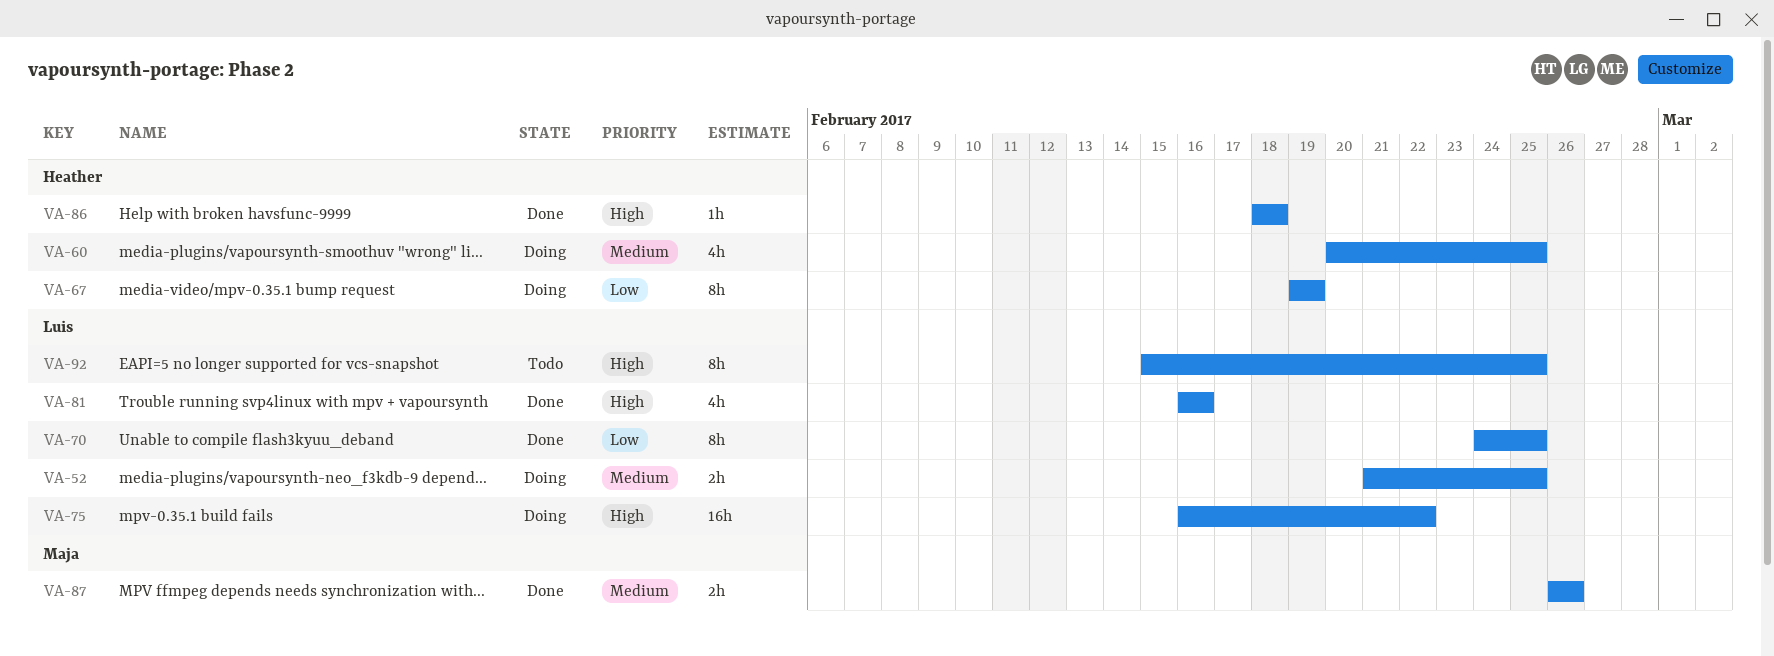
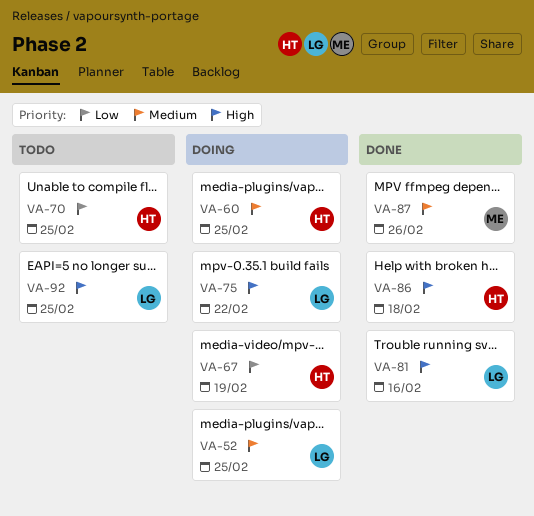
VA-70, status: Done -> Todo
VA-70, owner: Luis -> Heather

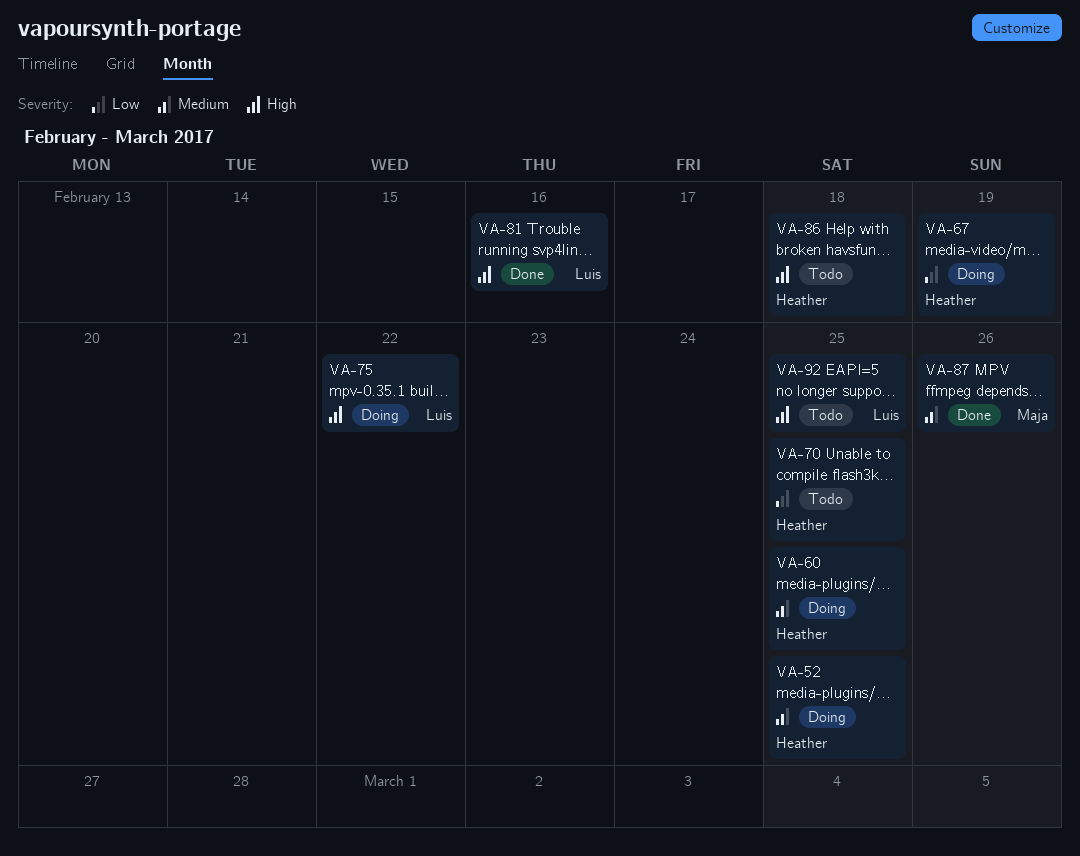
VA-52, owner: Luis -> Heather
VA-86, status: Done -> Todo

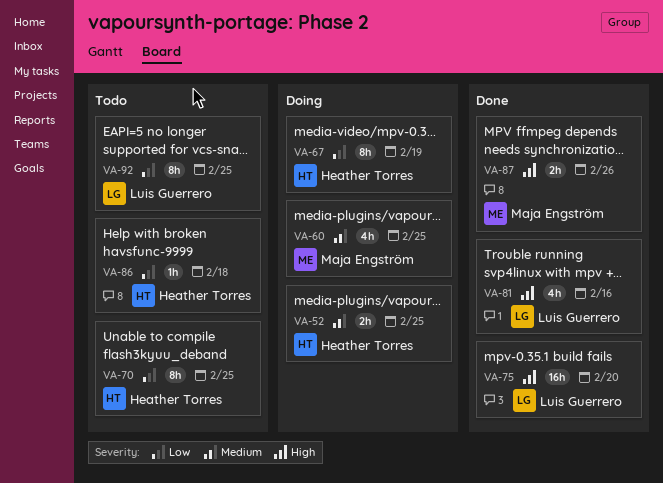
VA-60, owner: Heather Torres -> Maja Engström
VA-75, status: Doing -> Done
VA-75, due: Feb 22 -> Feb 20
VA-86, priority: High -> Low
VA-87, priority: Medium -> High
VA-92, priority: High -> Low

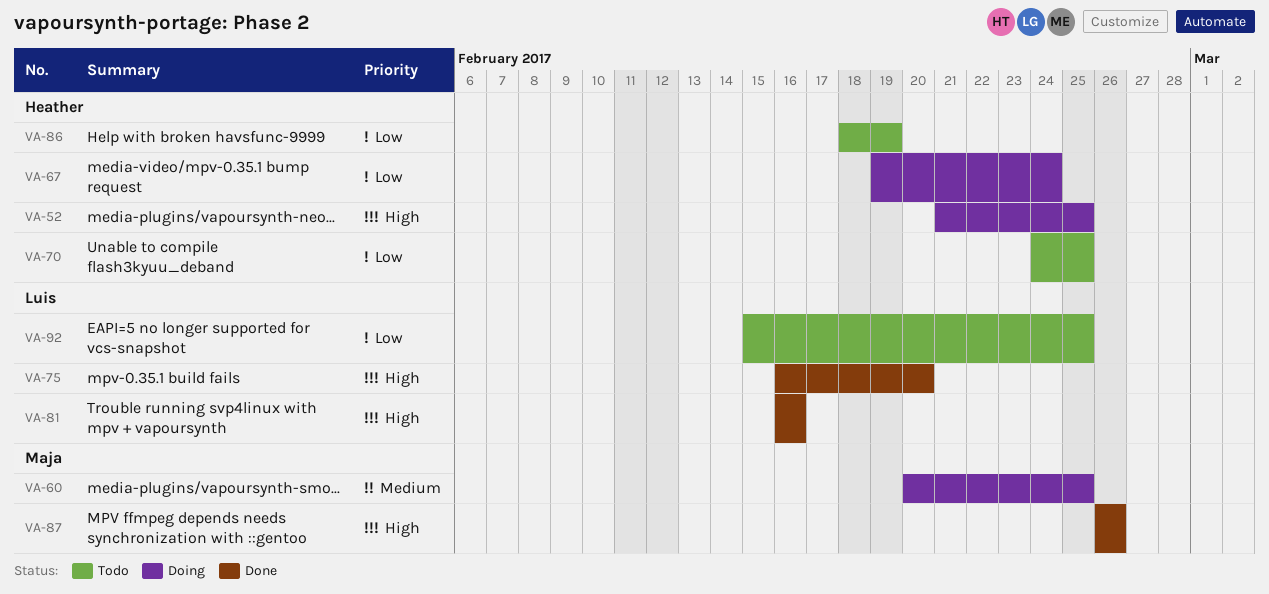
VA-52, priority: Medium -> High
VA-67, due: Feb 19 -> Feb 24
VA-86, due: Feb 18 -> Feb 19

